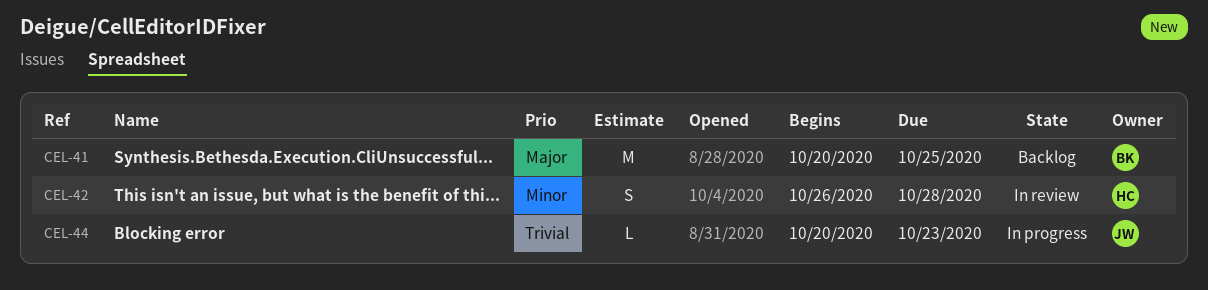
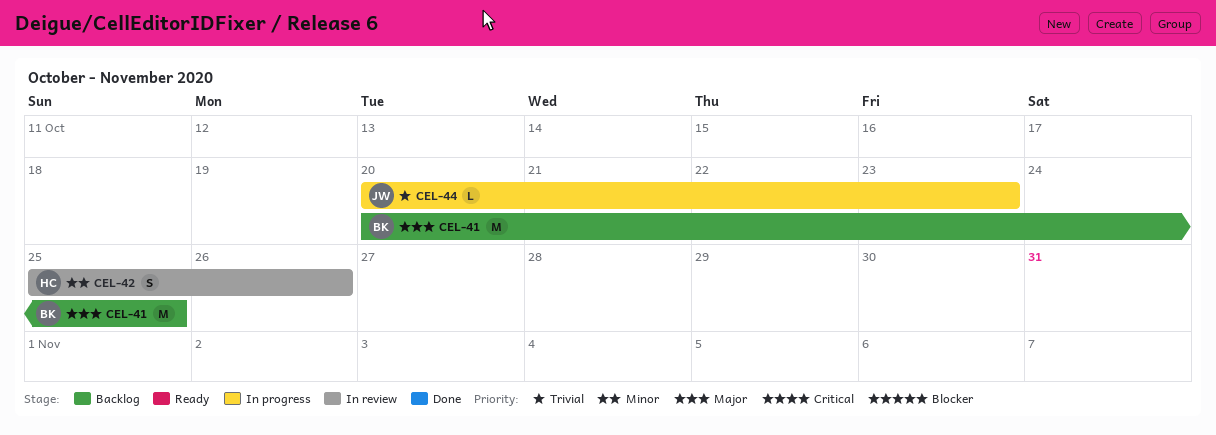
CEL-42, start: Oct 26 -> Oct 25
CEL-42, due: Oct 28 -> Oct 26

